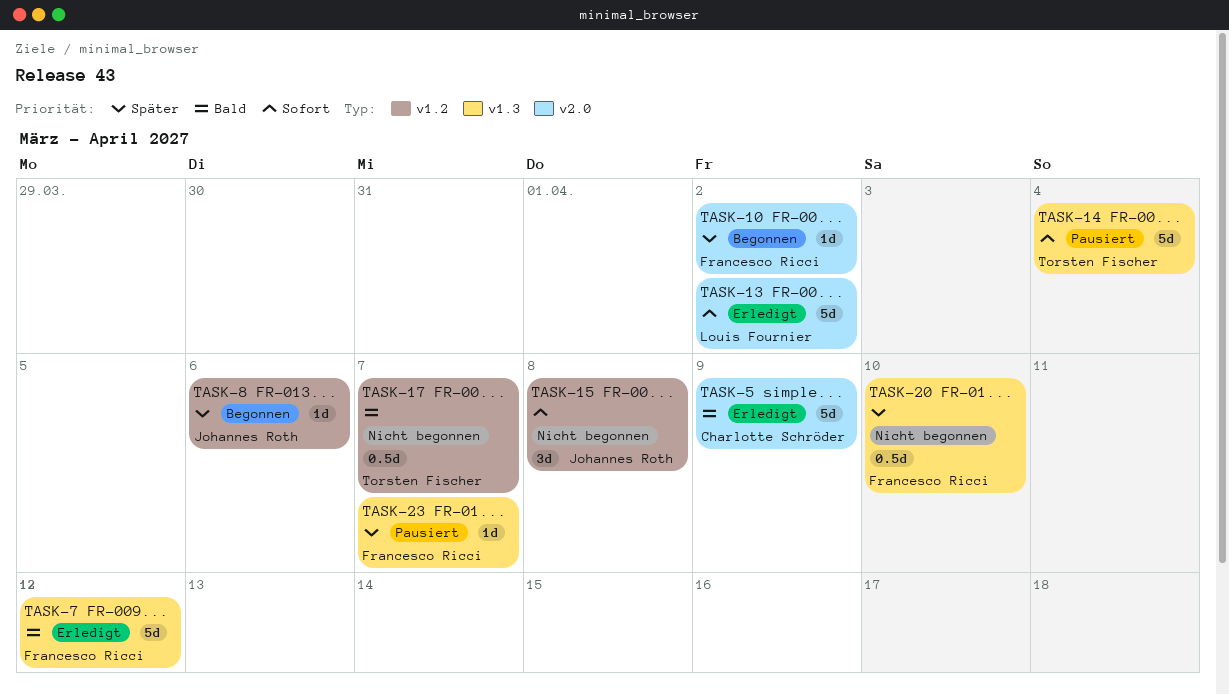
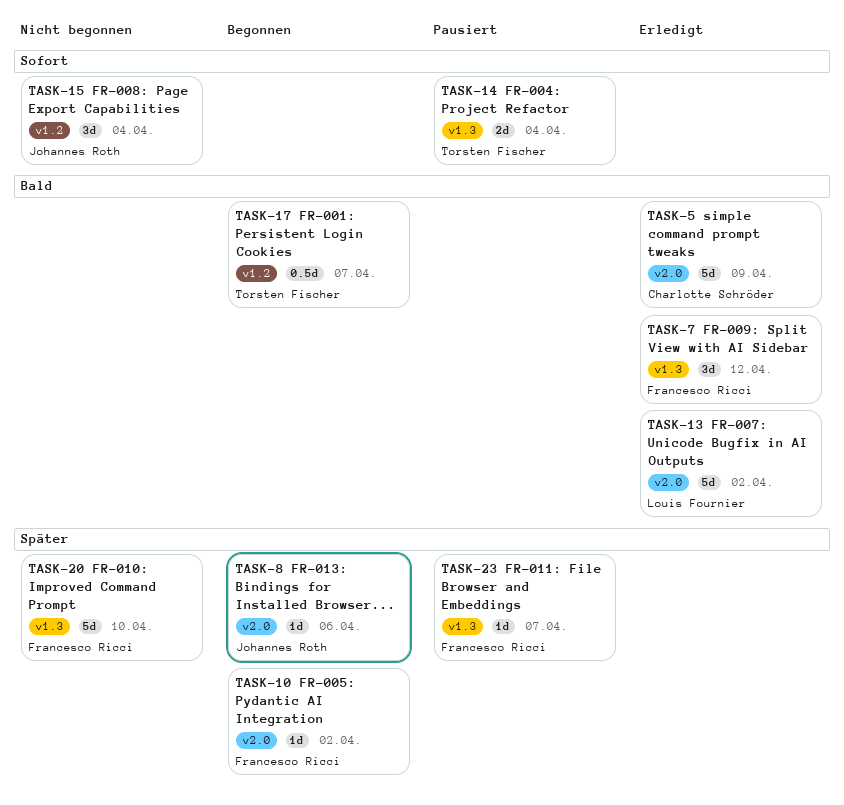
TASK-7, estimate: 5d -> 3d
TASK-8, label: v1.2 -> v2.0
TASK-13, priority: Sofort -> Bald
TASK-14, estimate: 5d -> 2d
TASK-15, due: Apr 8 -> Apr 4
TASK-17, status: Nicht begonnen -> Begonnen
TASK-20, estimate: 0.5d -> 5d

